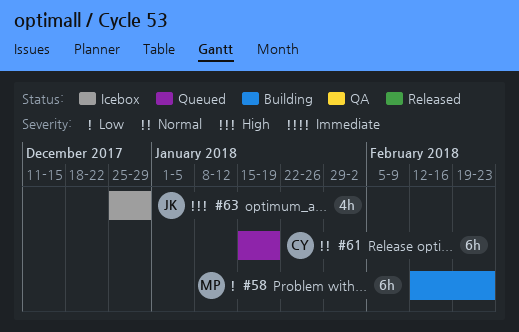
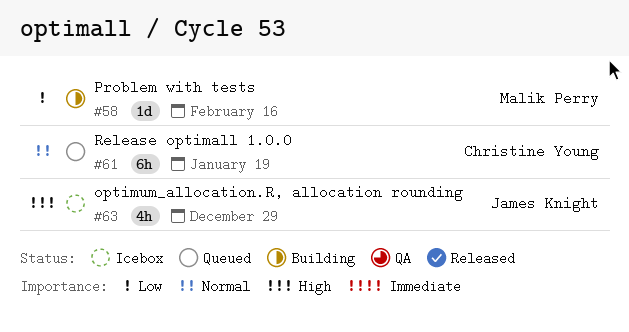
#58, estimate: 6h -> 1d
#58, due: Feb 23 -> Feb 16

